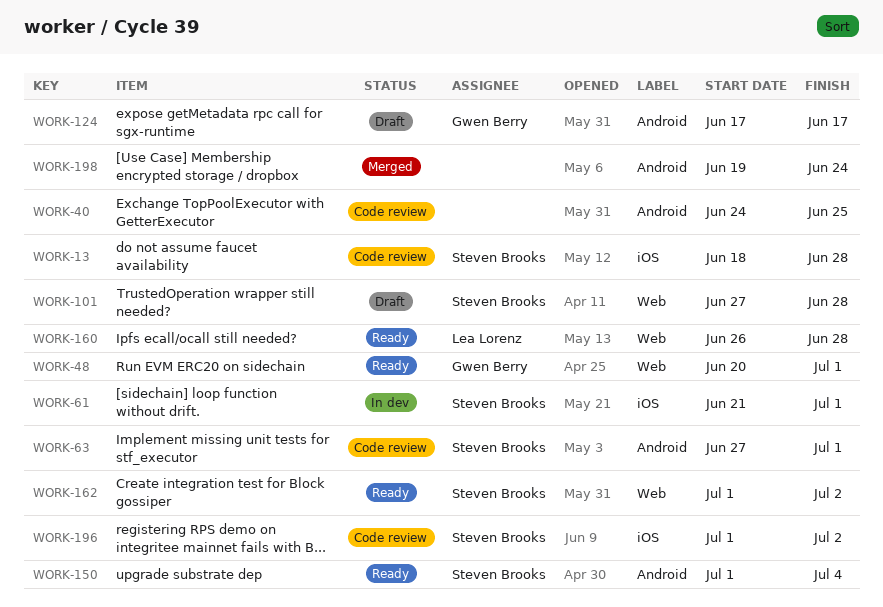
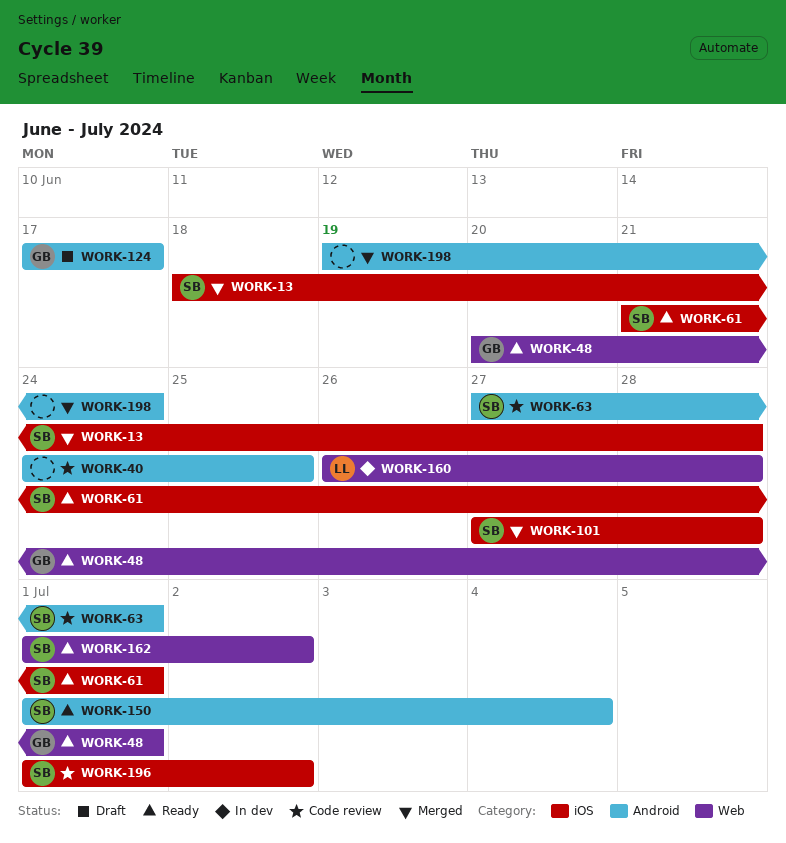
WORK-13, status: Code review -> Merged
WORK-61, status: In dev -> Ready
WORK-101, status: Draft -> Merged
WORK-101, label: Web -> iOS
WORK-160, status: Ready -> In dev

